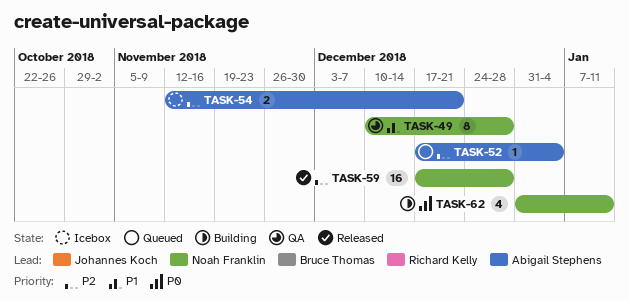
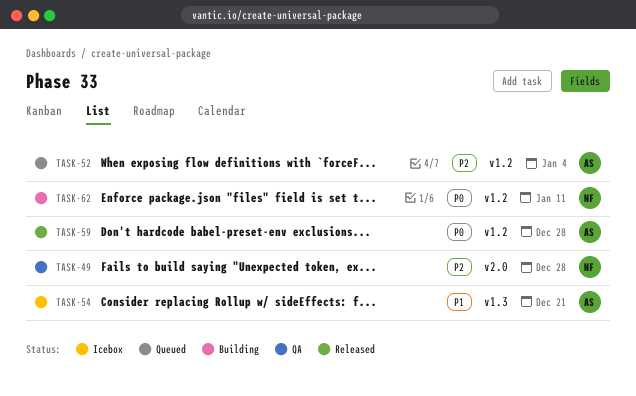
TASK-49, priority: P1 -> P2
TASK-54, priority: P2 -> P1
TASK-59, owner: Noah Franklin -> Abigail Stephens
TASK-59, priority: P2 -> P0

